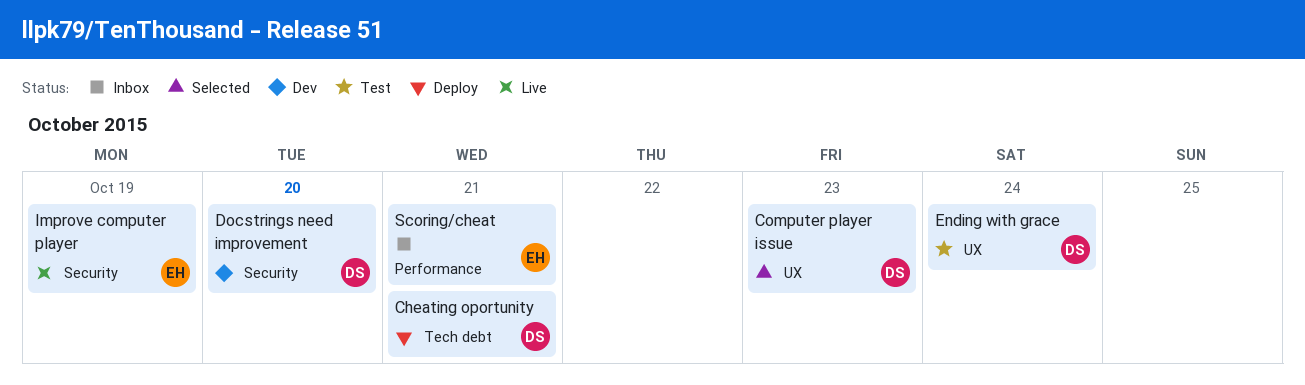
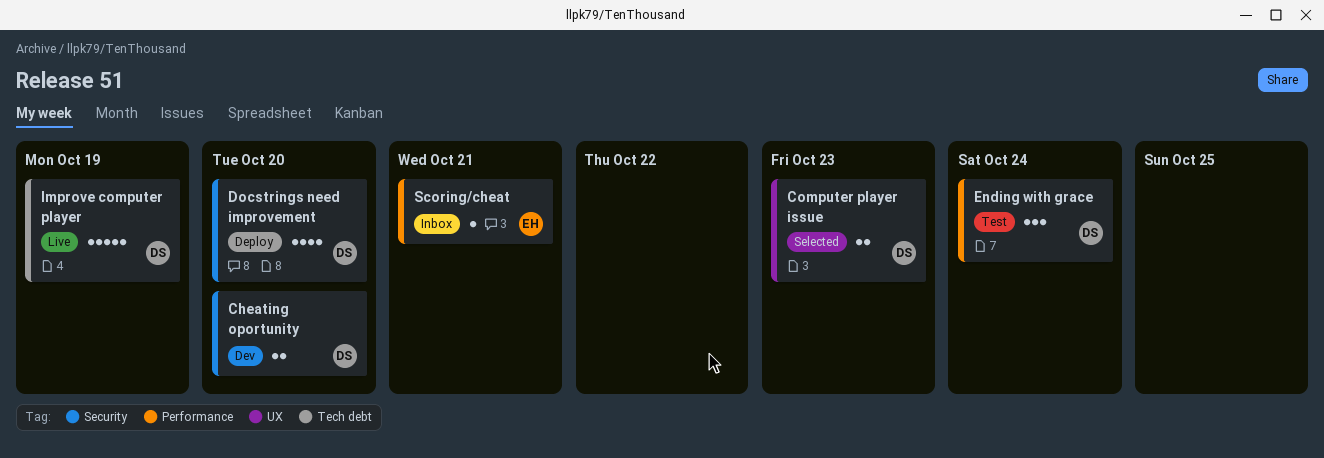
Cheating oportunity, status: Deploy -> Dev
Cheating oportunity, label: Tech debt -> Security
Cheating oportunity, due: Oct 21 -> Oct 20
Docstrings need improvement, status: Dev -> Deploy
Ending with grace, label: UX -> Performance
Improve computer player, owner: EH -> DS
Improve computer player, label: Security -> Tech debt

